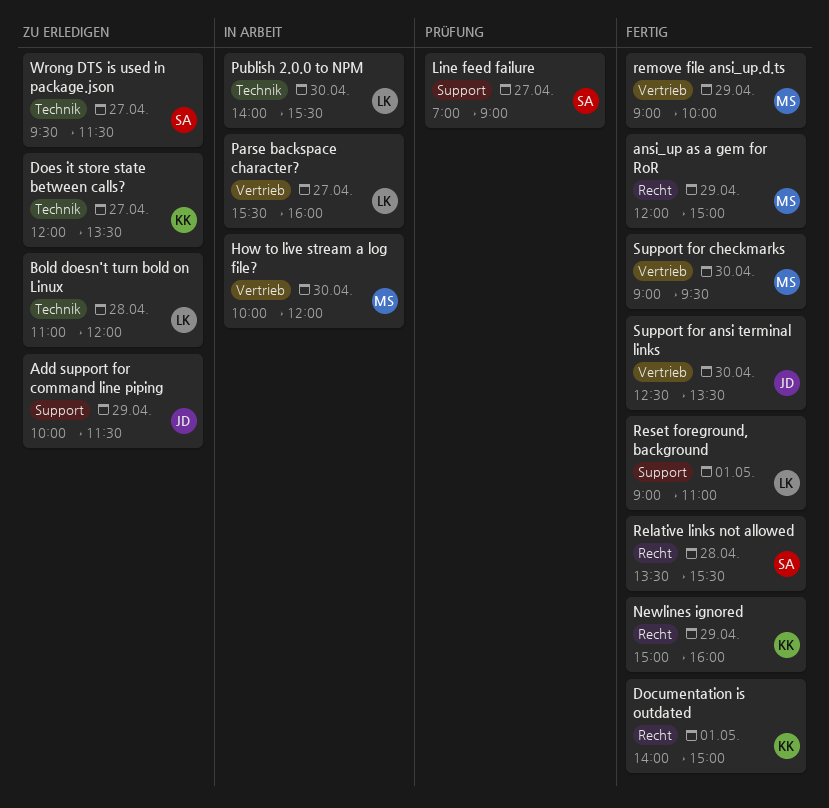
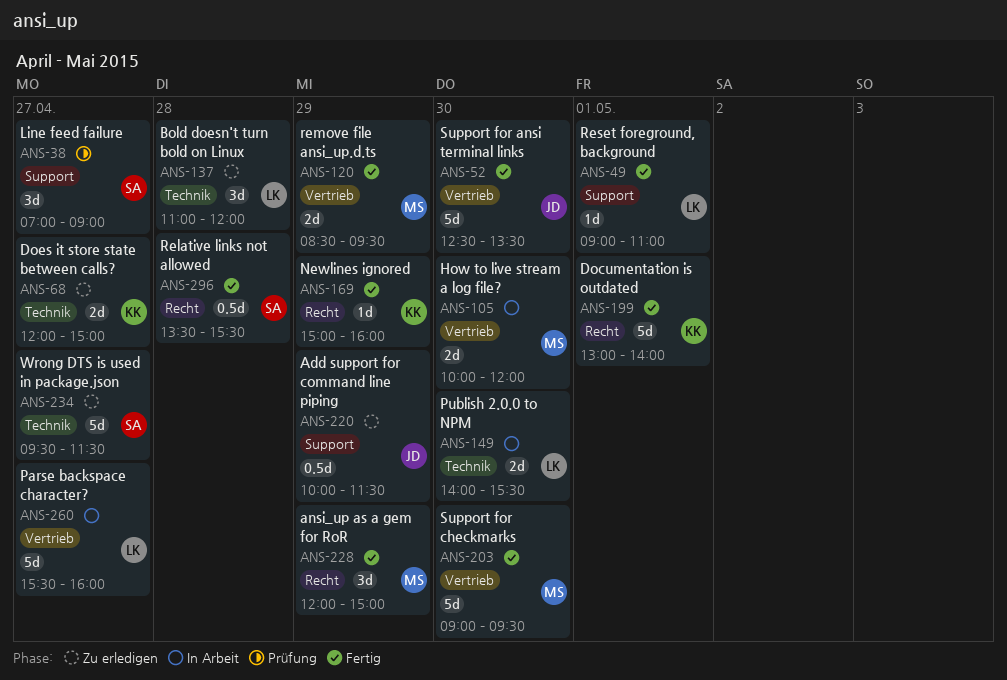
Documentation is outdated, begins: 14:00 -> 13:00
Documentation is outdated, ends: 15:00 -> 14:00
Does it store state between calls?, ends: 13:30 -> 15:00
remove file ansi_up.d.ts, begins: 09:00 -> 08:30
remove file ansi_up.d.ts, ends: 10:00 -> 09:30

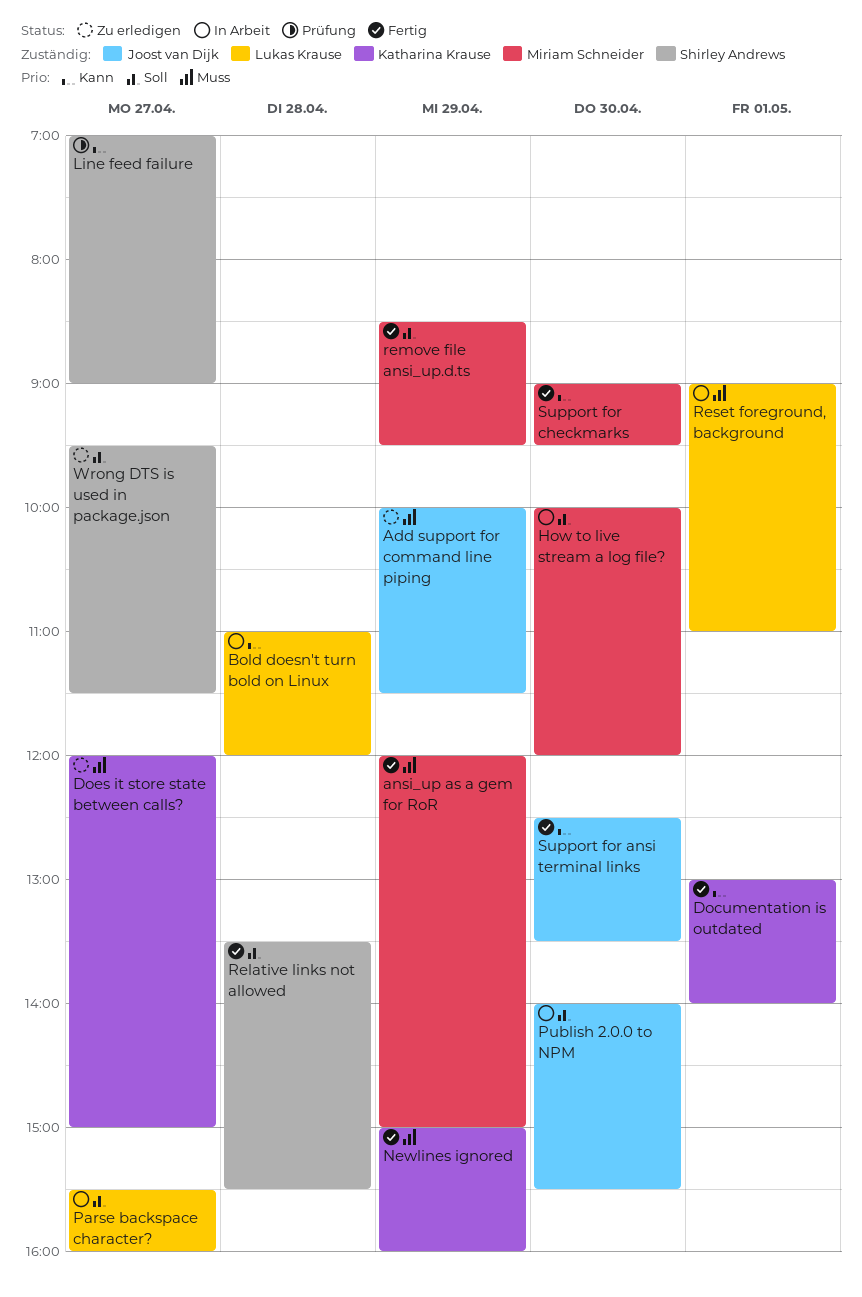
Bold doesn't turn bold on Linux, status: Zu erledigen -> In Arbeit
Publish 2.0.0 to NPM, owner: Lukas Krause -> Joost van Dijk
Reset foreground, background, status: Fertig -> In Arbeit

